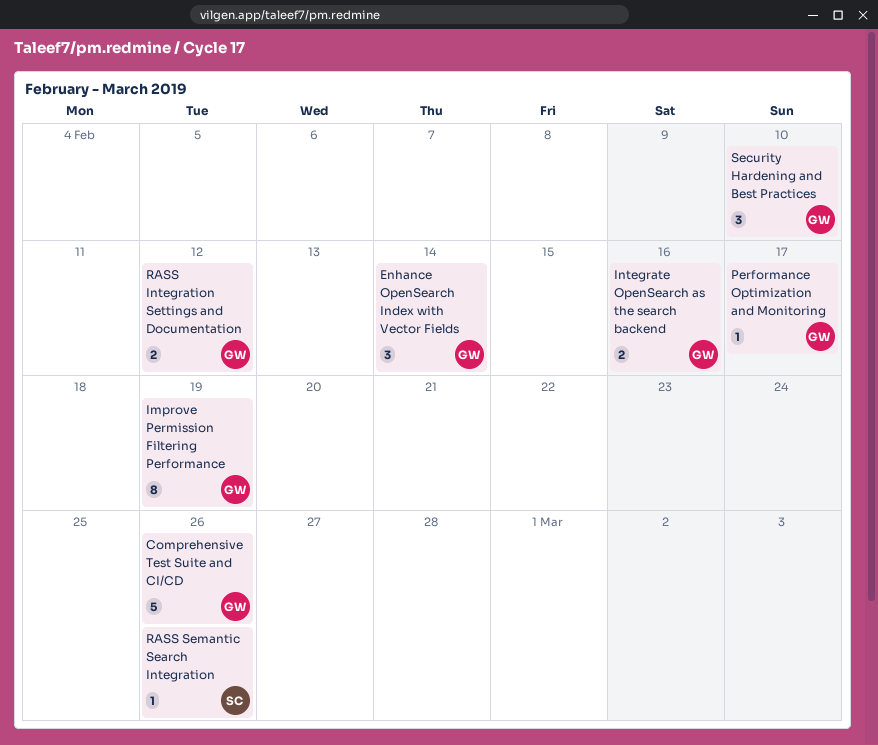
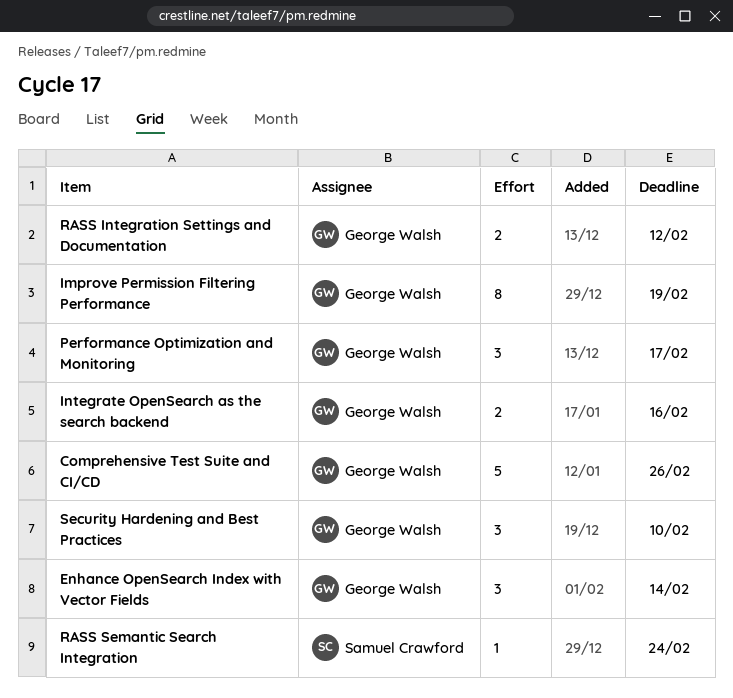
Performance Optimization and Monitoring, estimate: 1 -> 3
RASS Semantic Search Integration, due: Feb 26 -> Feb 24

